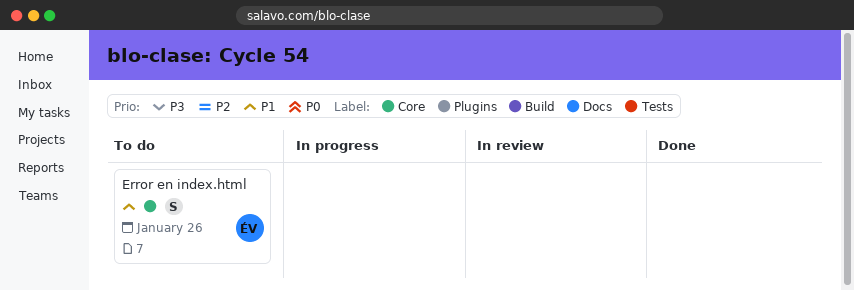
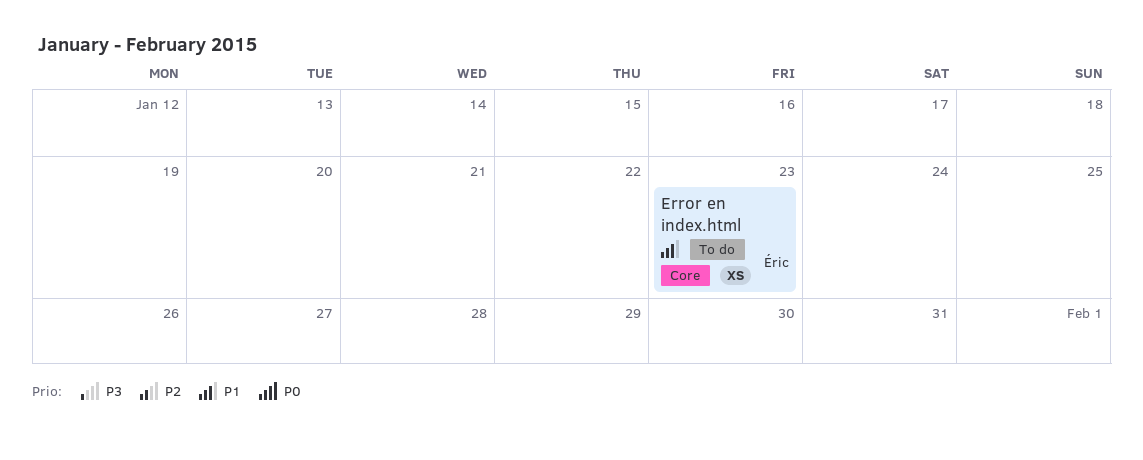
Error en index.html, estimate: S -> XS
Error en index.html, due: Jan 26 -> Jan 23

